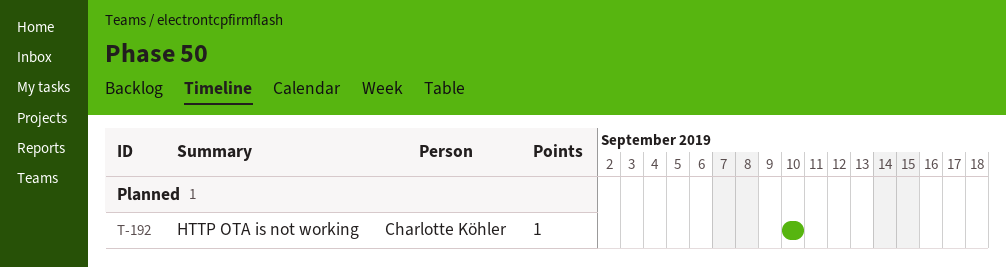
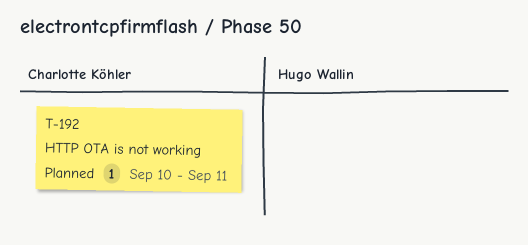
T-192, due: Sep 10 -> Sep 11

